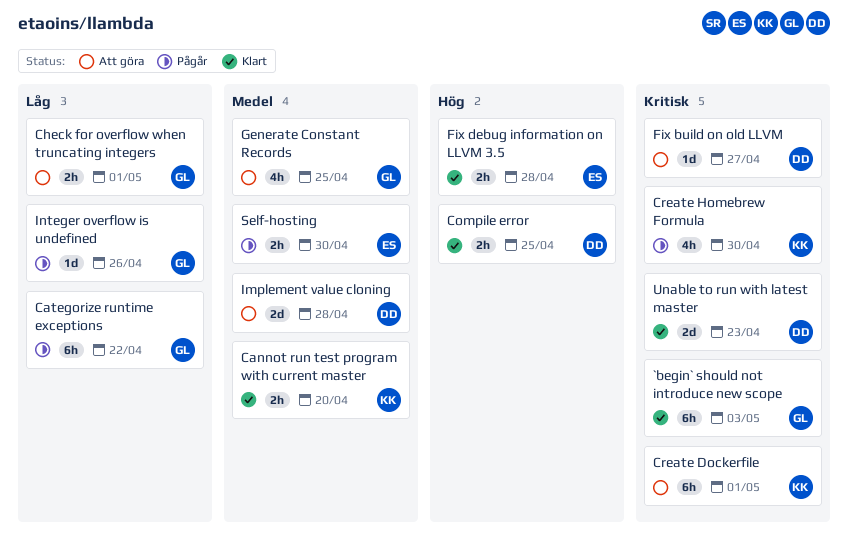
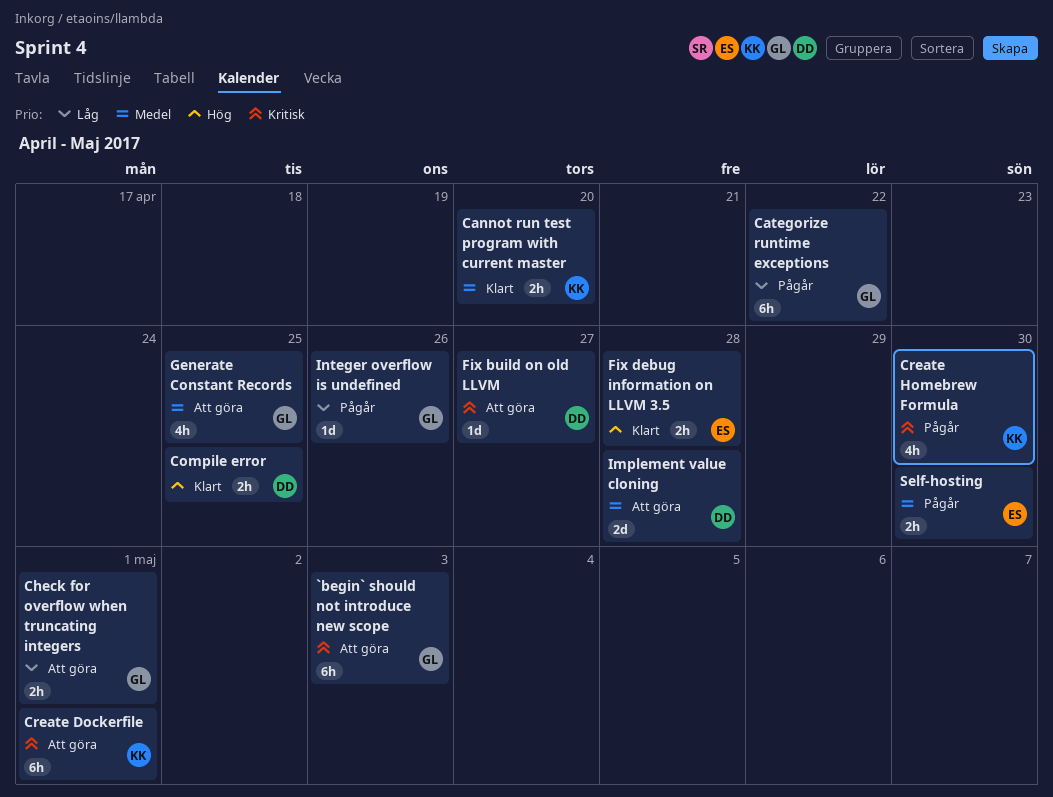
`begin` should not introduce new scope, status: Klart -> Att göra
Unable to run with latest master: present -> none

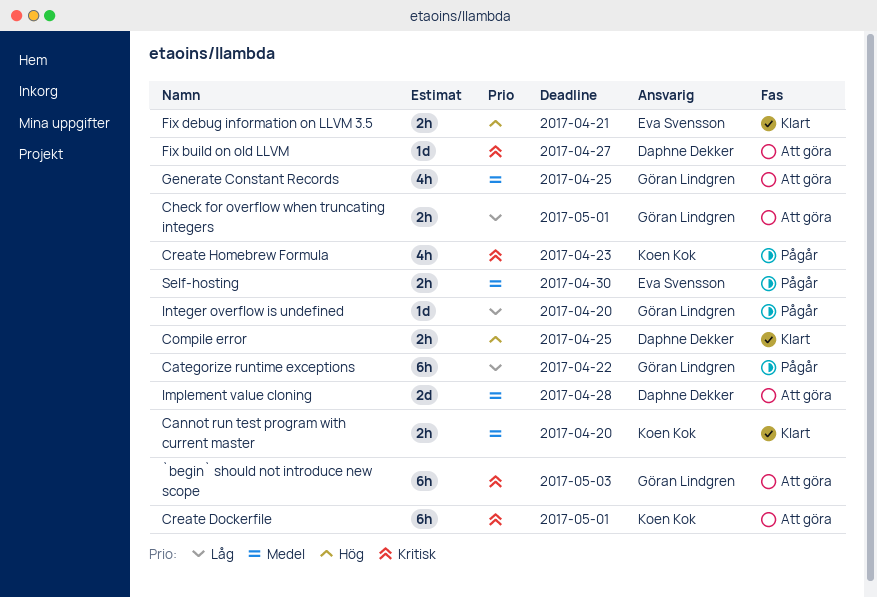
Create Homebrew Formula, due: Apr 30 -> Apr 23
Fix debug information on LLVM 3.5, due: Apr 28 -> Apr 21
Integer overflow is undefined, due: Apr 26 -> Apr 20

